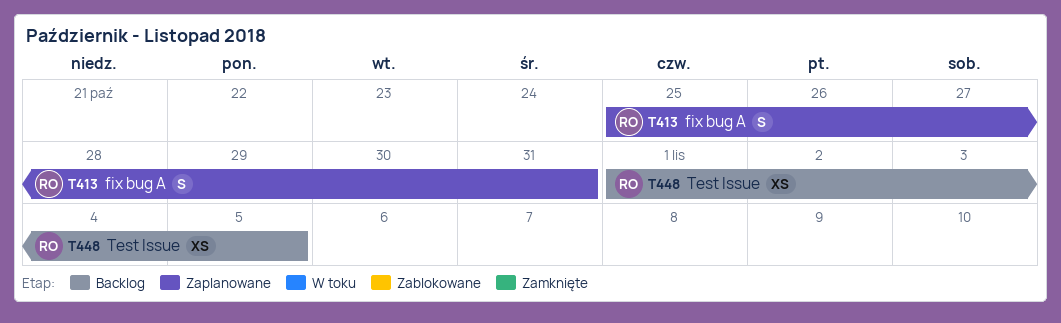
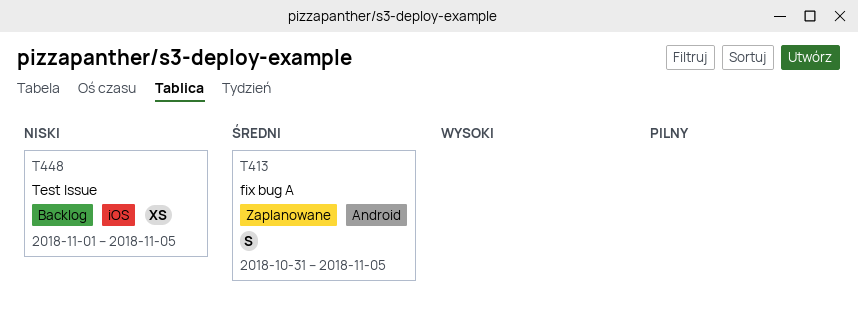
T413, start: Oct 25 -> Oct 31
T413, due: Oct 31 -> Nov 5

